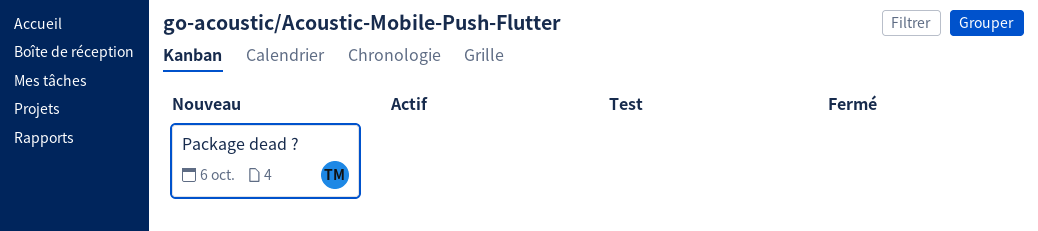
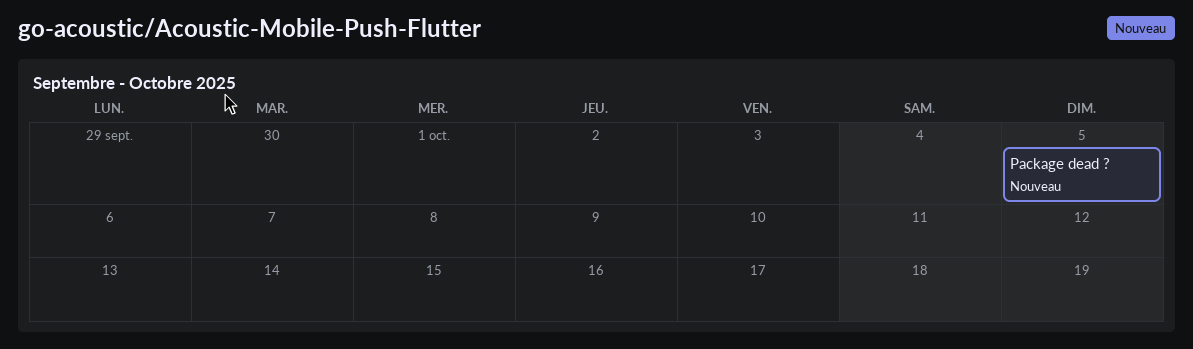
Package dead ?, due: Oct 6 -> Oct 5

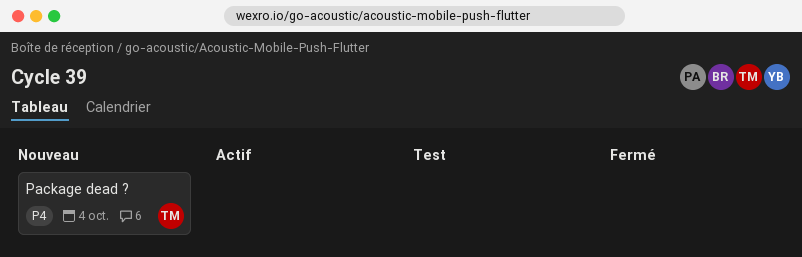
Package dead ?, due: Oct 5 -> Oct 4

